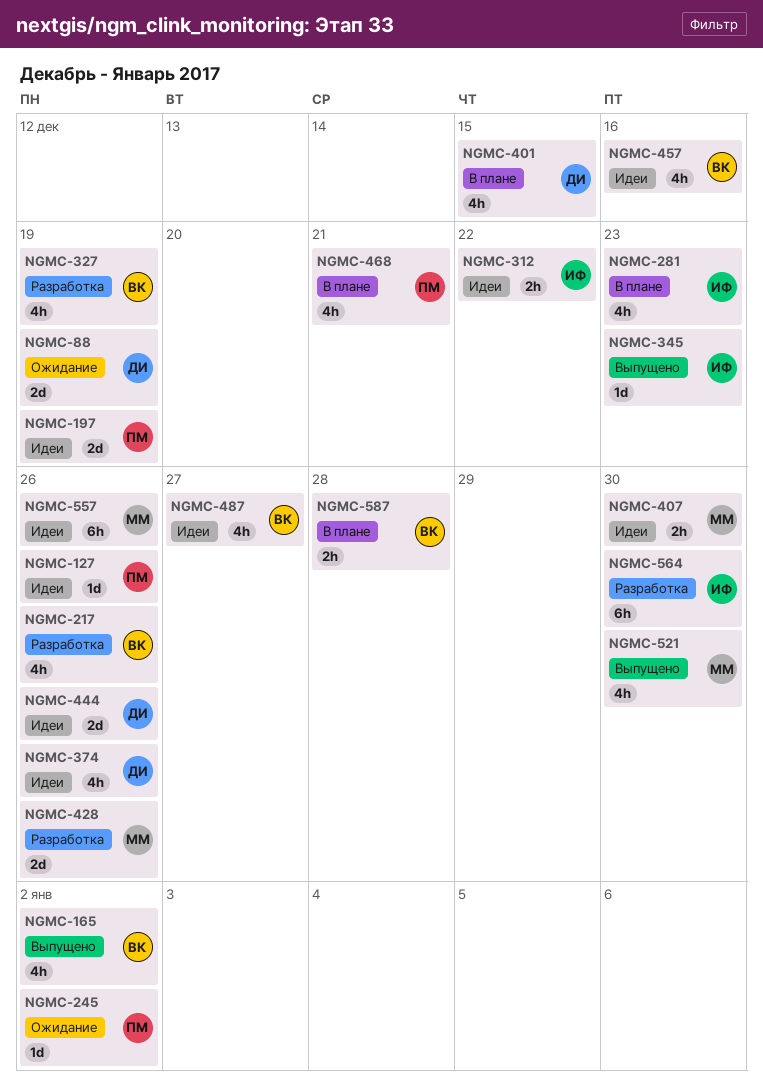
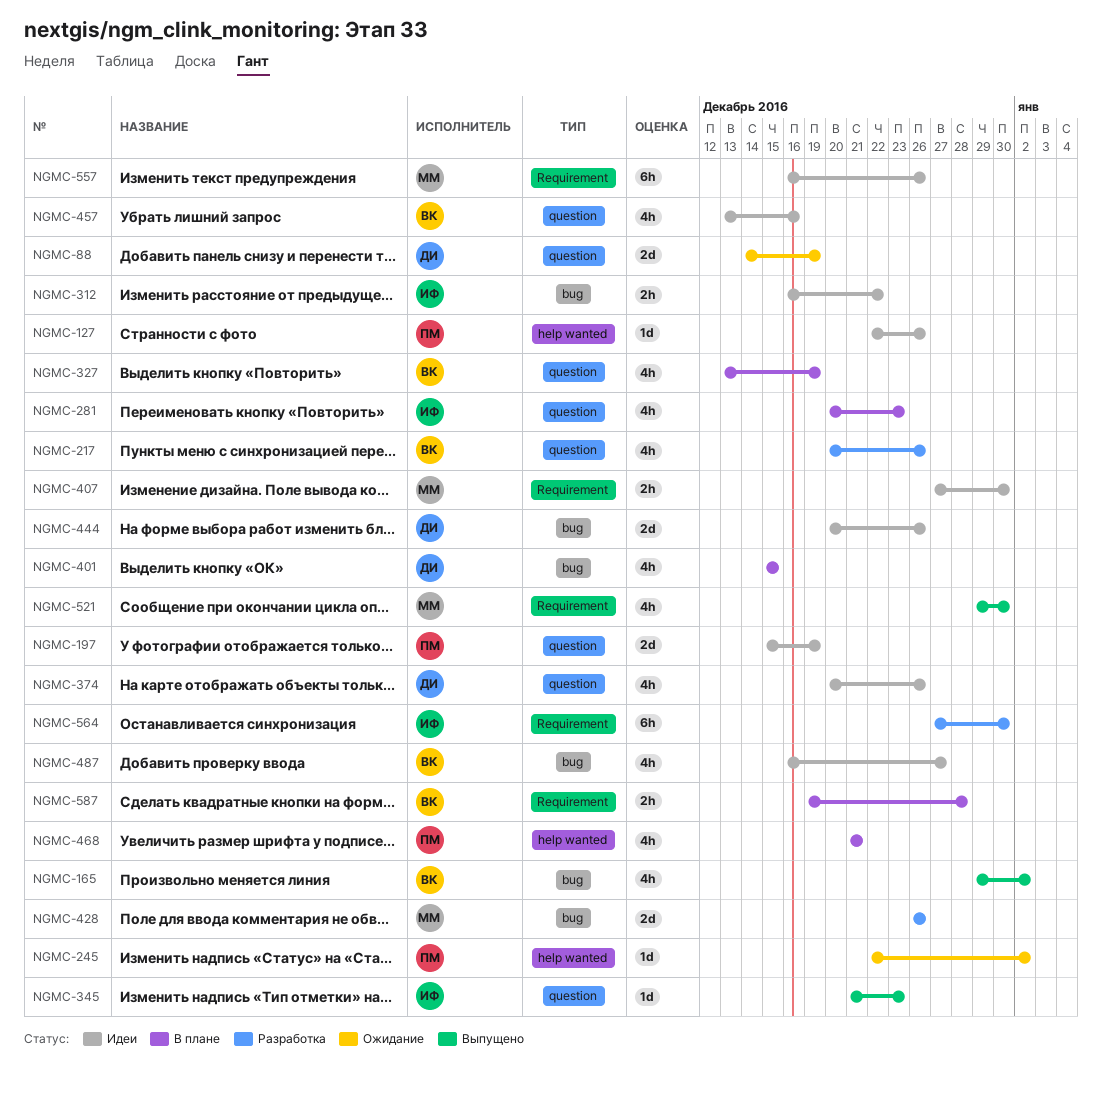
NGMC-327, status: Разработка -> В плане

